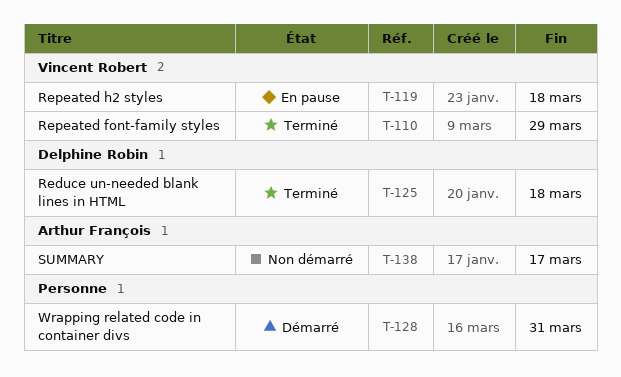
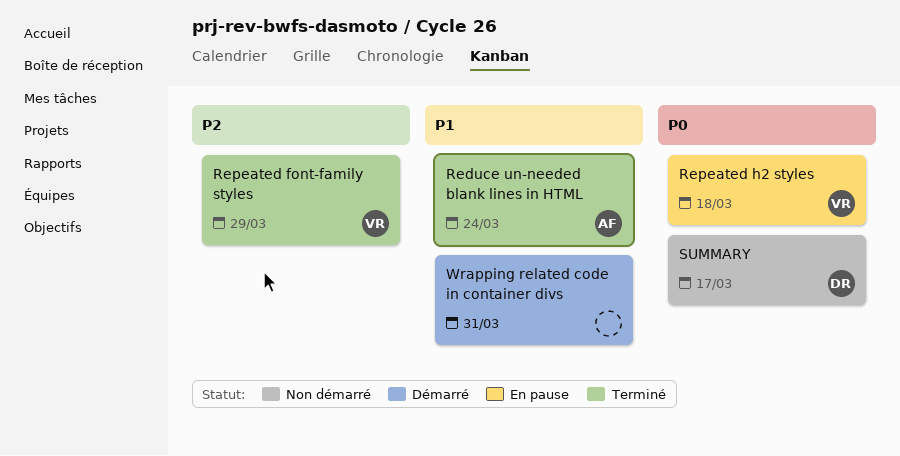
Reduce un-needed blank lines in HTML, owner: Delphine Robin -> Arthur François
Reduce un-needed blank lines in HTML, due: Mar 18 -> Mar 24
SUMMARY, owner: Arthur François -> Delphine Robin

